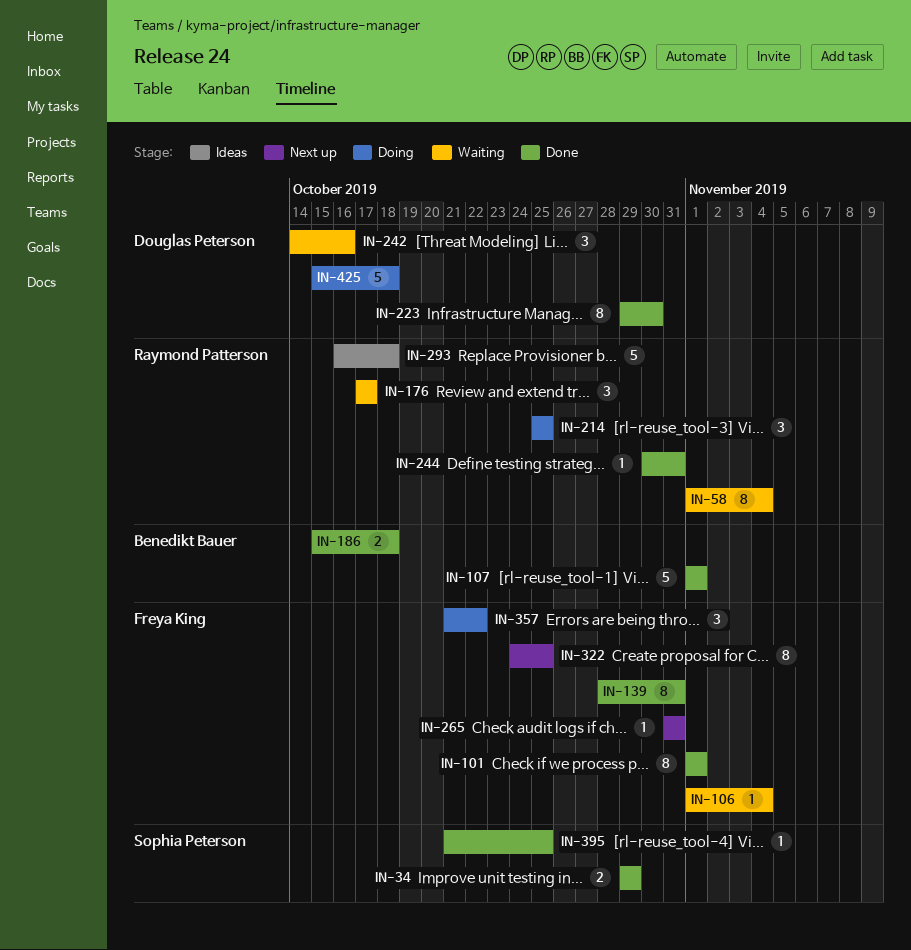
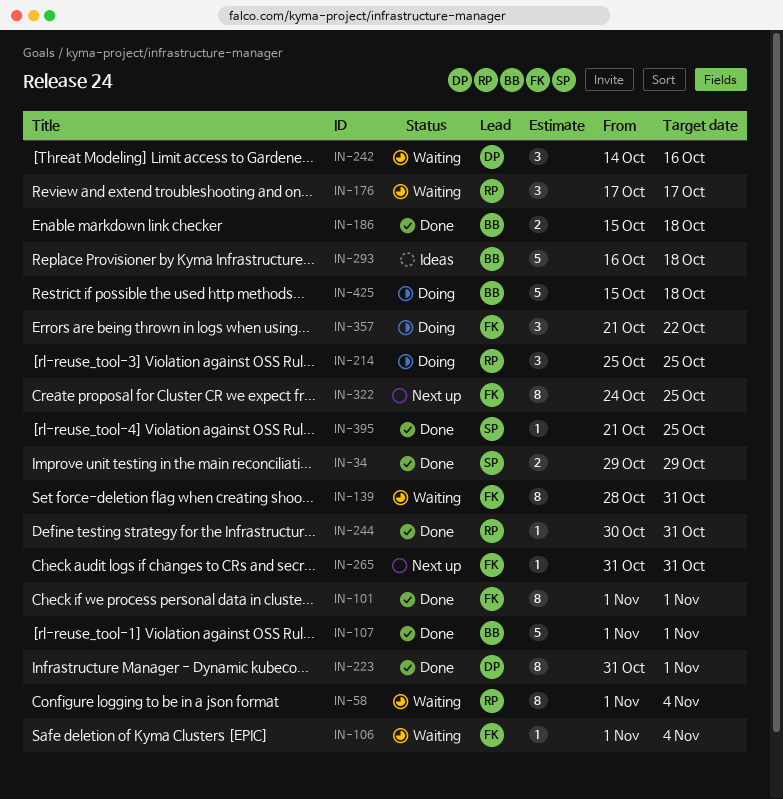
IN-139, status: Done -> Waiting
IN-223, start: Oct 29 -> Oct 31
IN-223, due: Oct 30 -> Nov 1
IN-293, owner: Raymond Patterson -> Benedikt Bauer
IN-425, owner: Douglas Peterson -> Benedikt Bauer

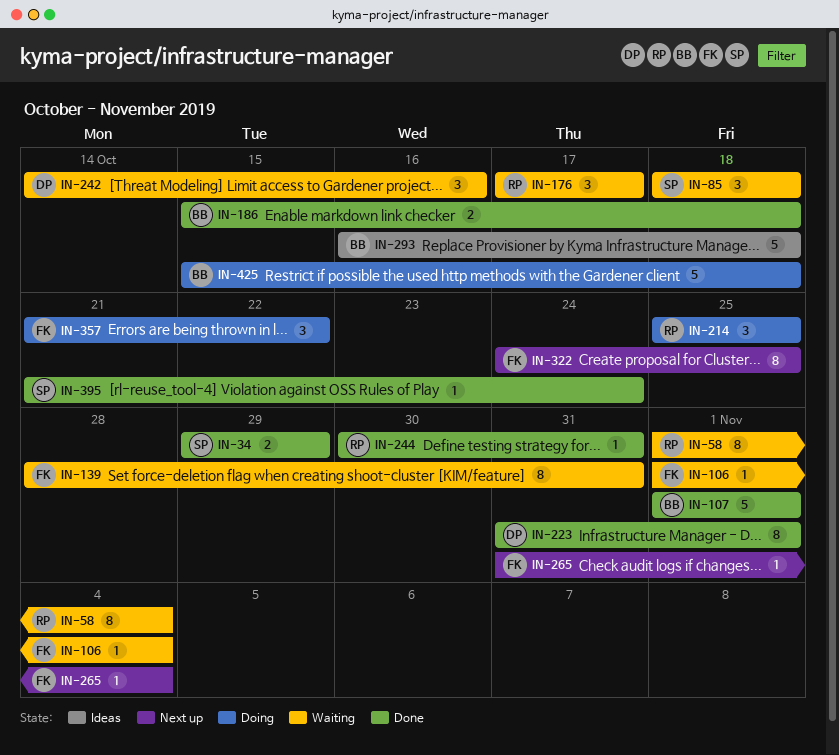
IN-85: none -> present
IN-101: present -> none
IN-265, due: Oct 31 -> Nov 4
IN-395, due: Oct 25 -> Oct 24

